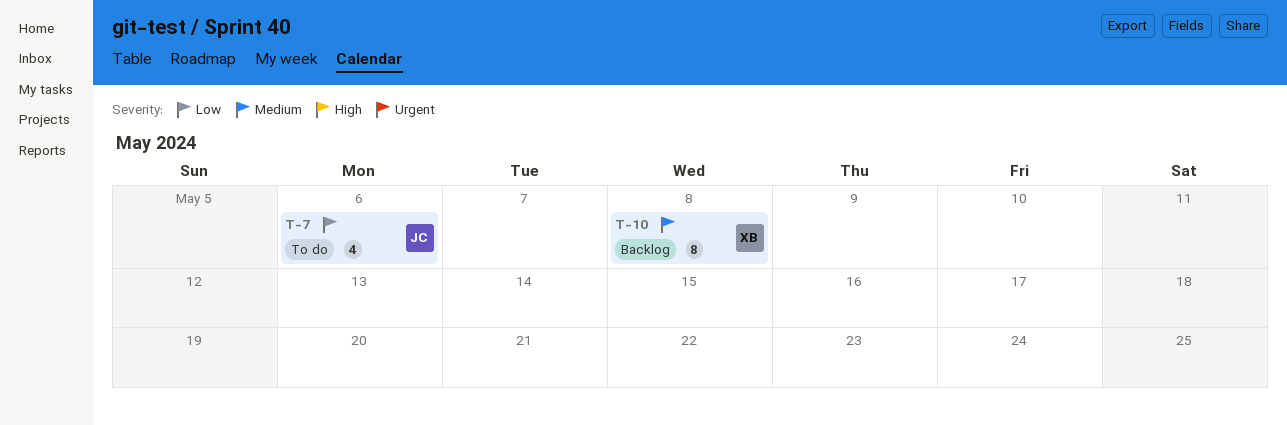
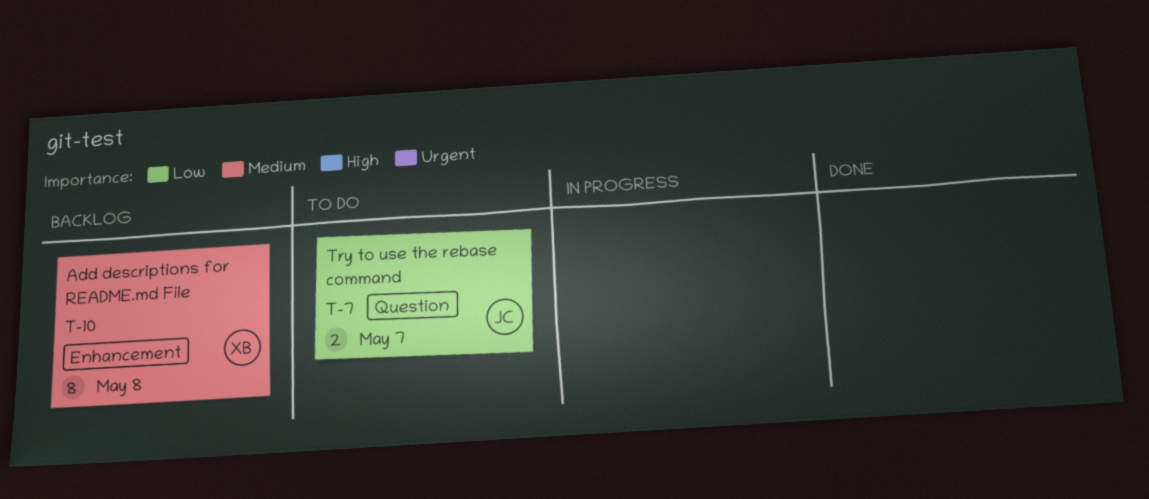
T-7, estimate: 4 -> 2
T-7, due: May 6 -> May 7

